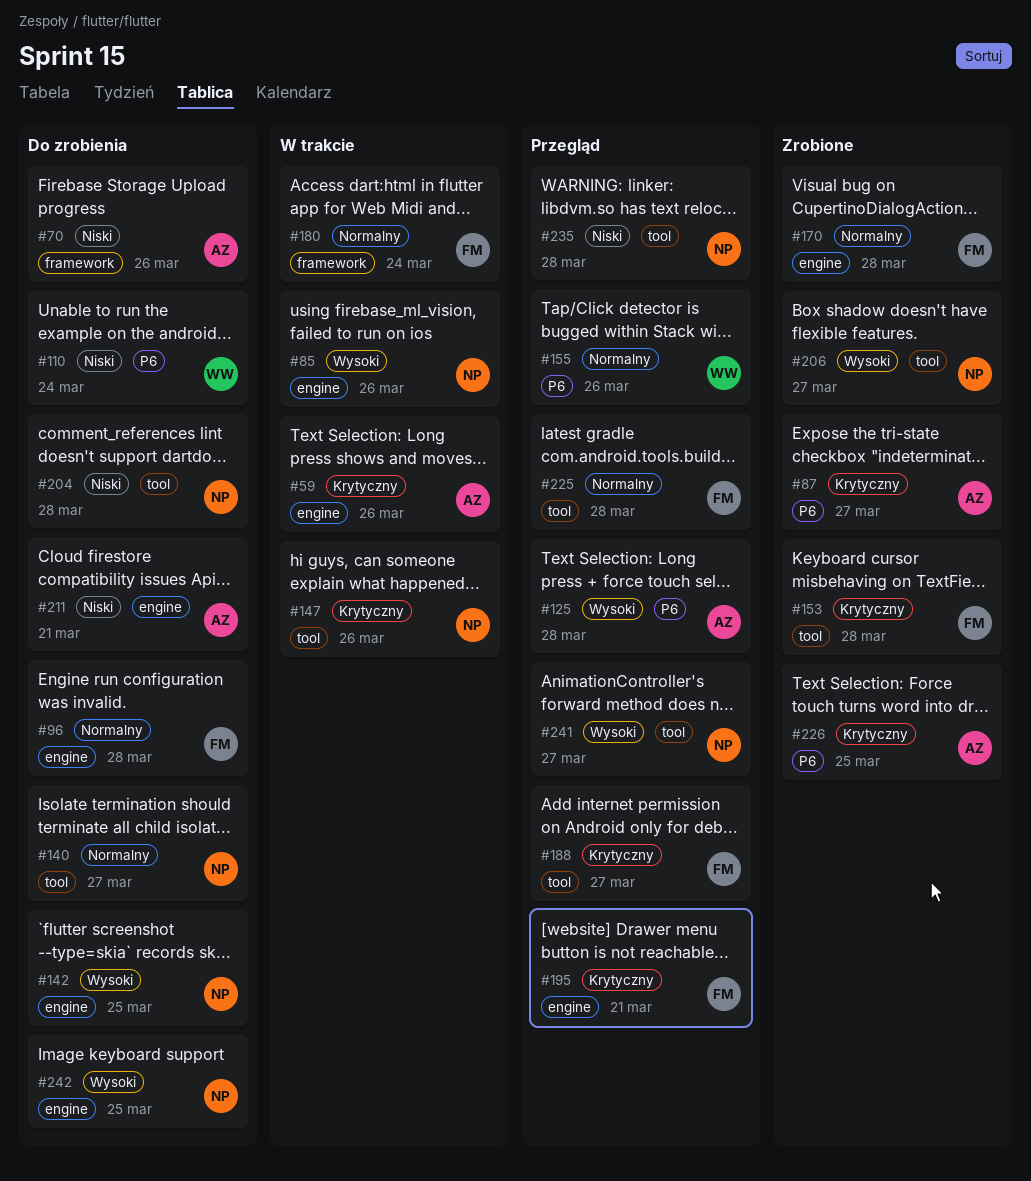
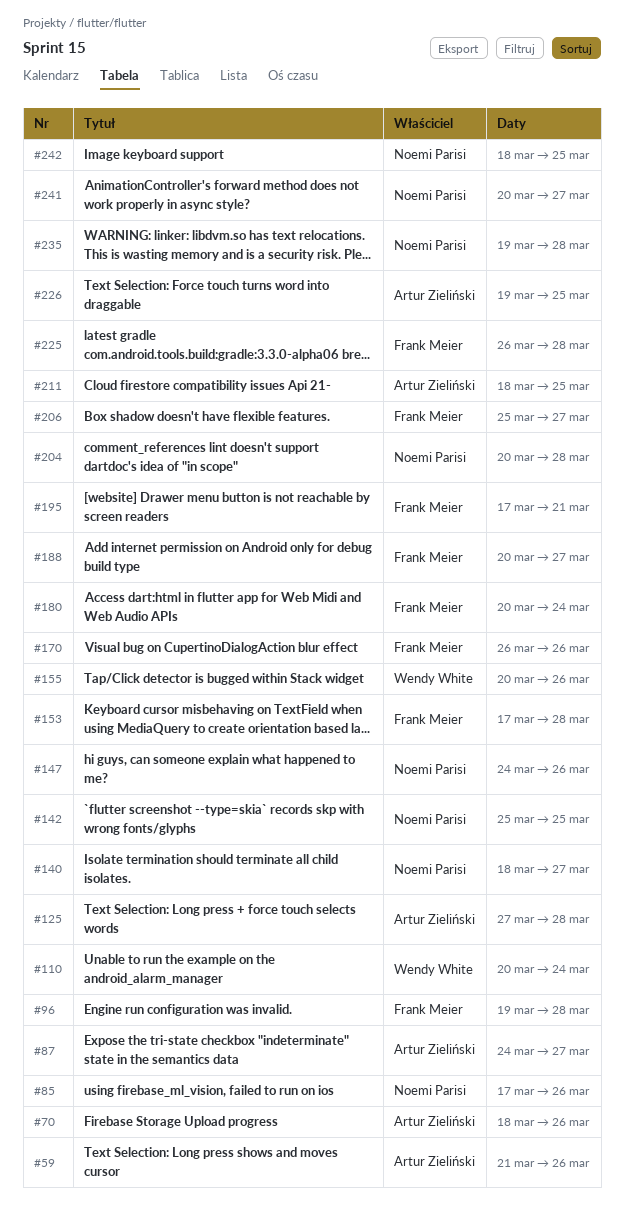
#170, due: Mar 28 -> Mar 26
#206, owner: Noemi Parisi -> Frank Meier
#211, due: Mar 21 -> Mar 25

